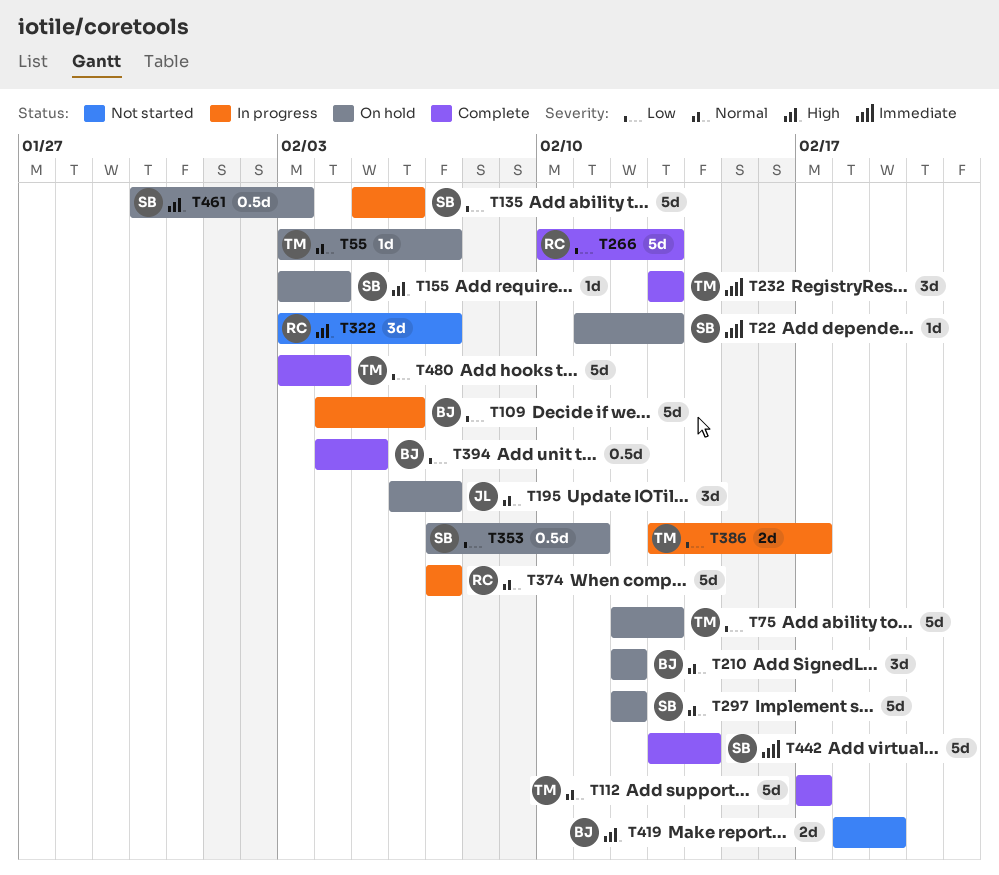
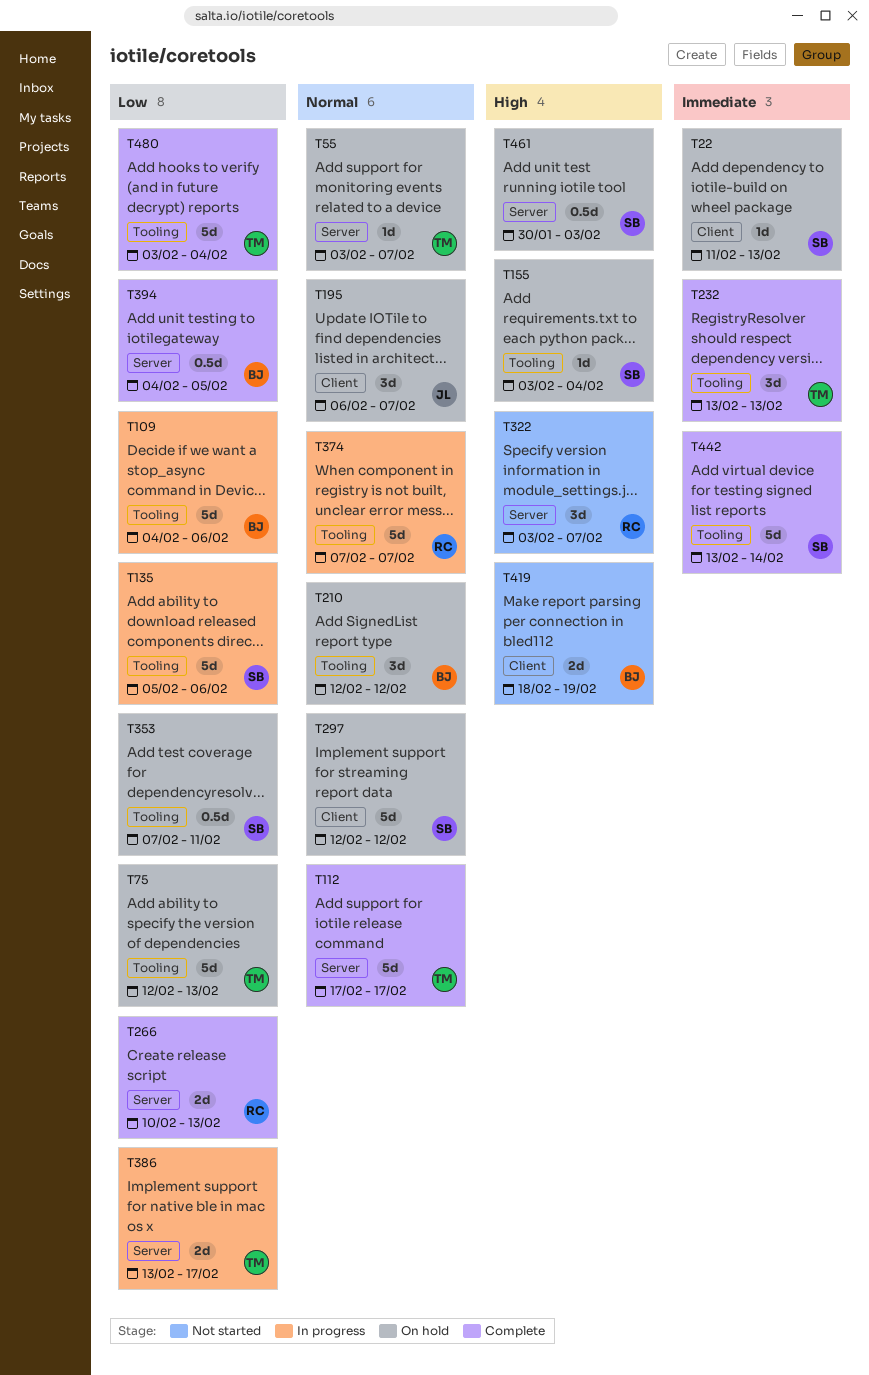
T266, estimate: 5d -> 2d

